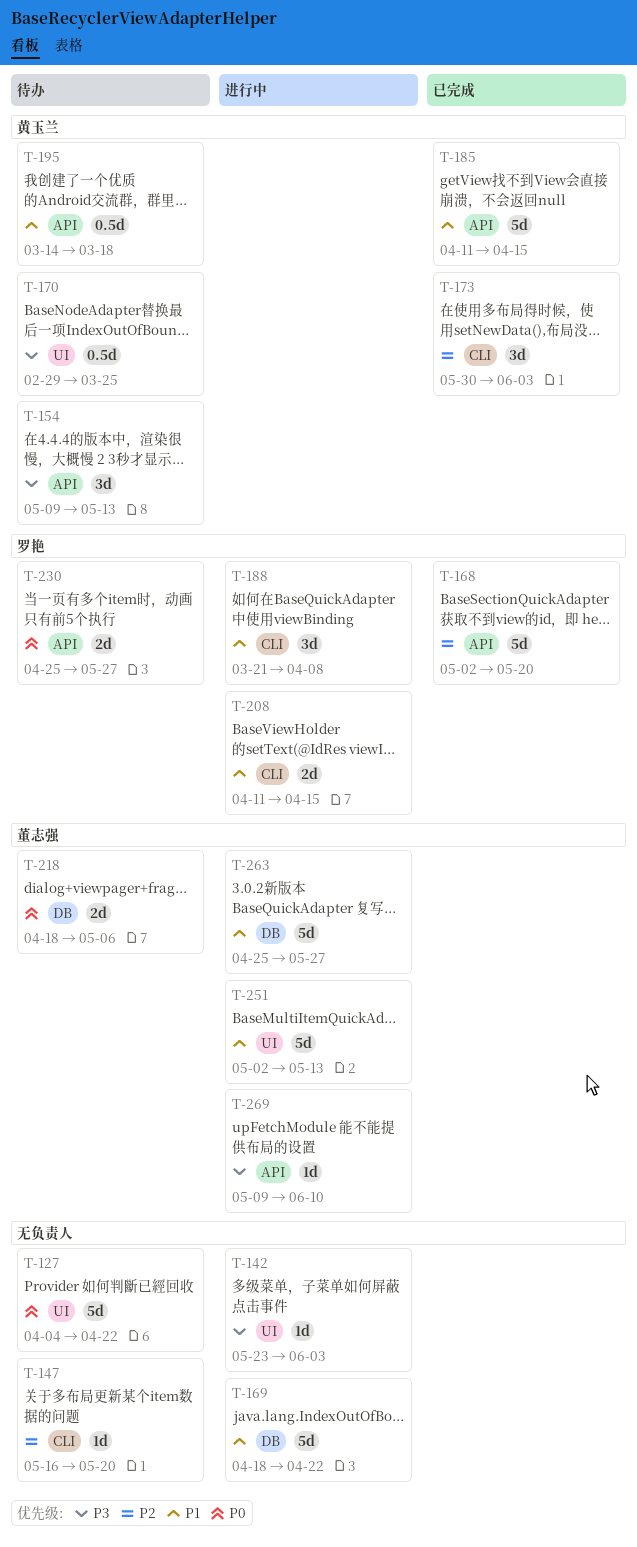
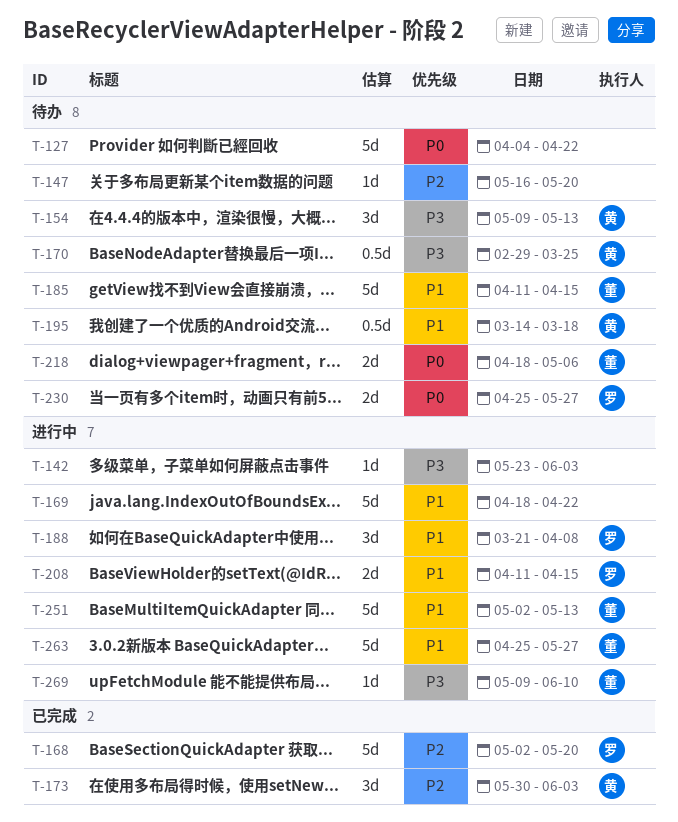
T-185, status: 已完成 -> 待办
T-185, owner: 黄玉兰 -> 董志强

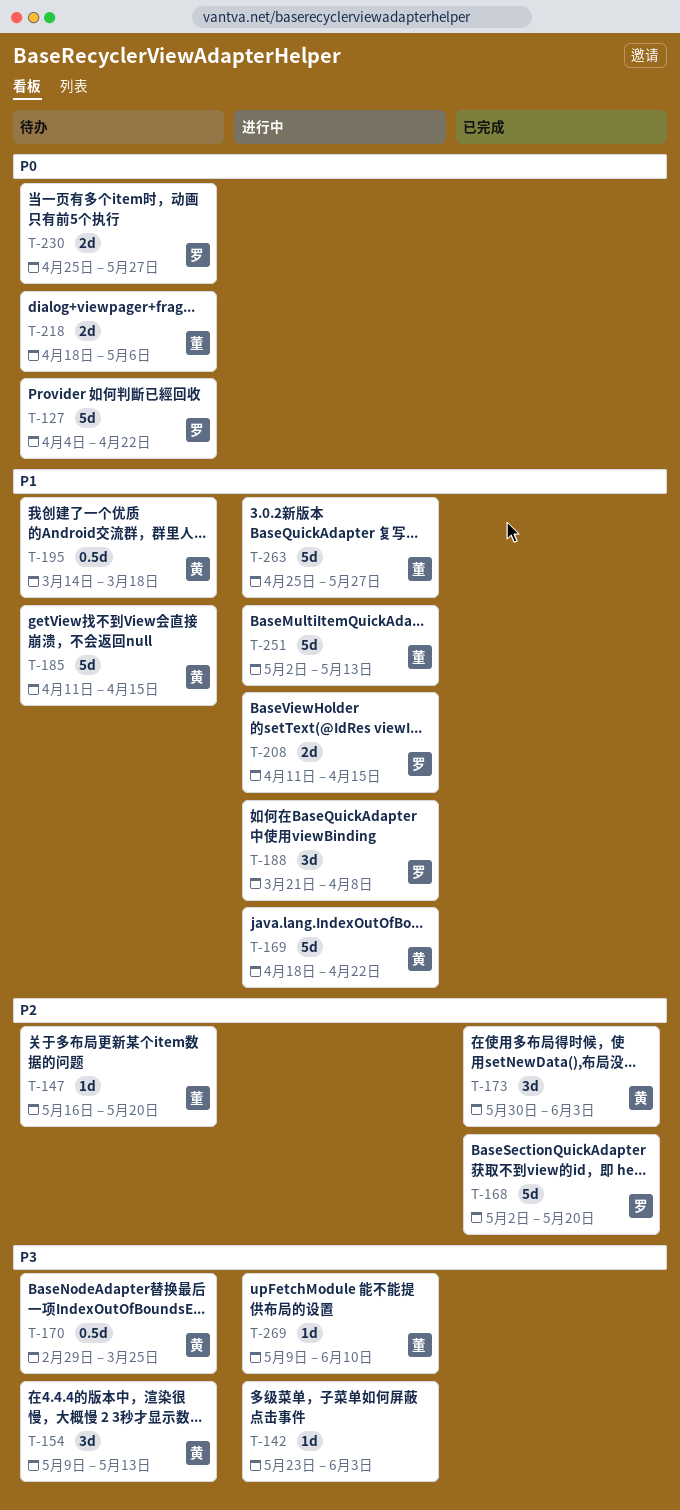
T-127, owner: none -> 罗
T-147, owner: none -> 董
T-169, owner: none -> 黄
T-185, owner: 董 -> 黄

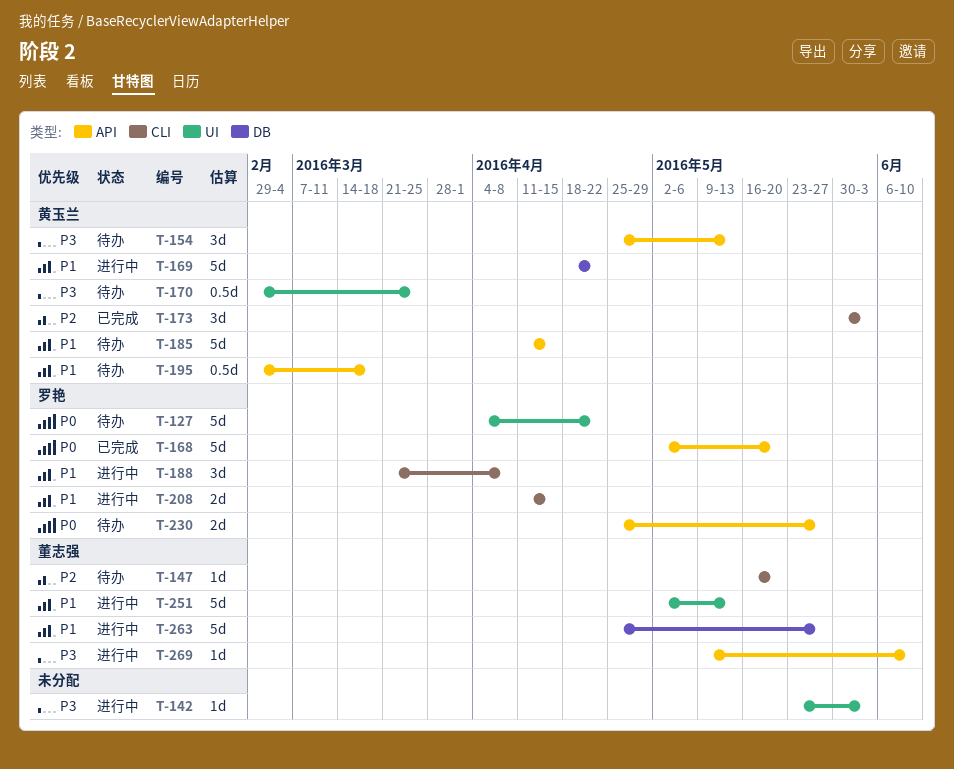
T-154, start: May 9 -> Apr 25
T-168, priority: P2 -> P0
T-195, start: Mar 14 -> Feb 29
T-218: present -> none

